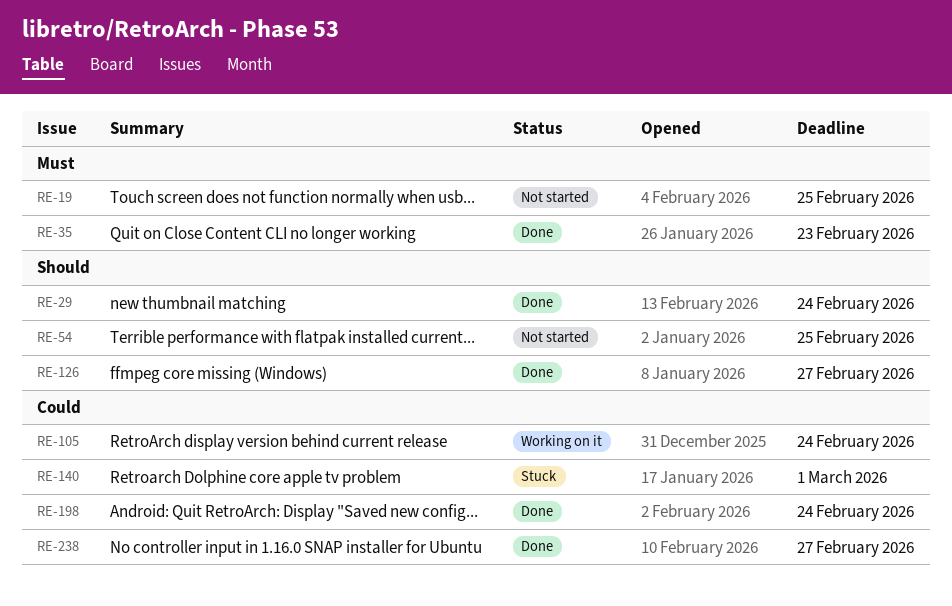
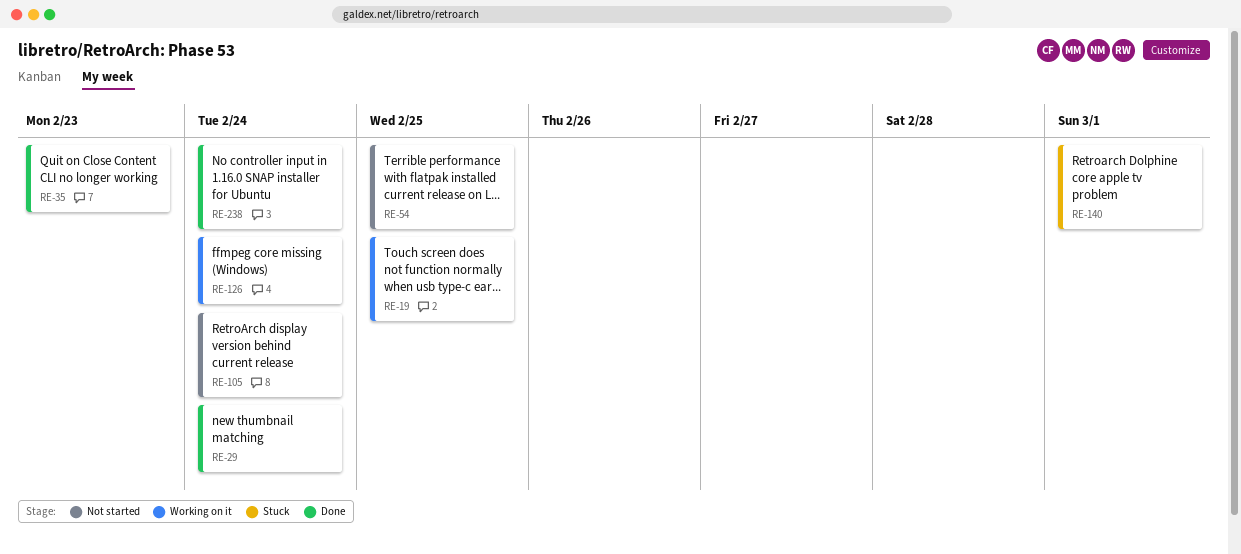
RE-19, status: Not started -> Working on it
RE-105, status: Working on it -> Not started
RE-126, status: Done -> Working on it
RE-126, due: Feb 27 -> Feb 24
RE-198: present -> none
RE-238, due: Feb 27 -> Feb 24

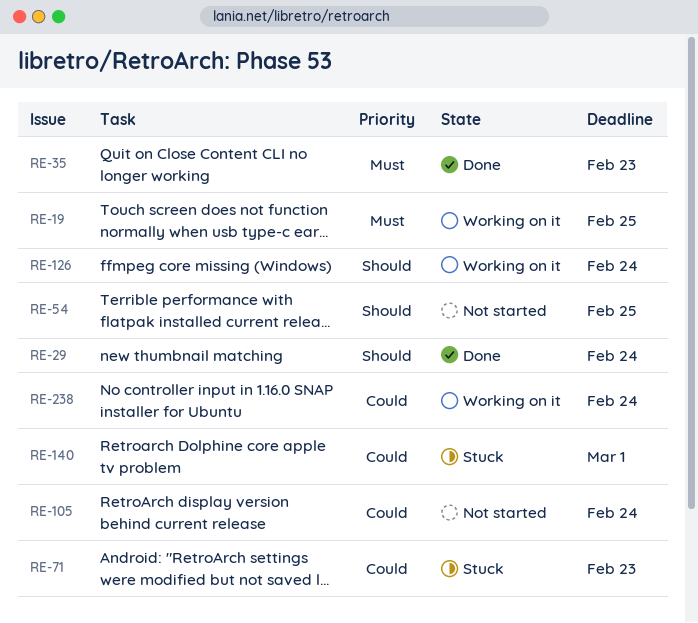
RE-71: none -> present
RE-238, status: Done -> Working on it

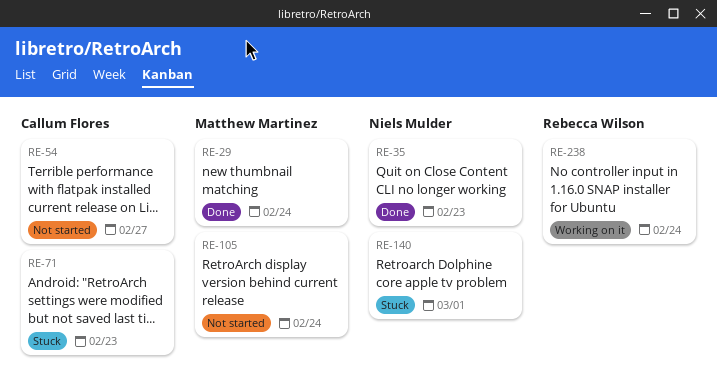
RE-19: present -> none
RE-54, due: Feb 25 -> Feb 27
RE-126: present -> none

